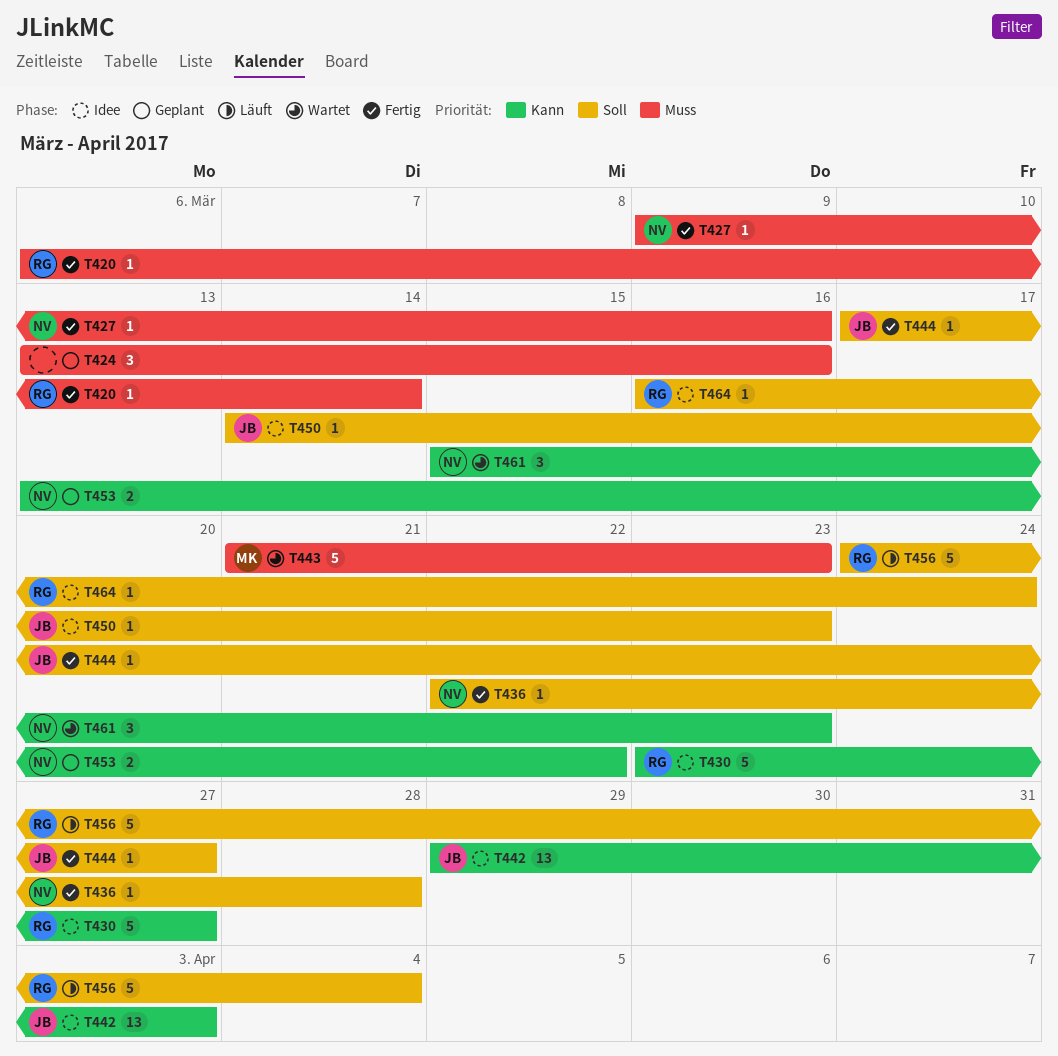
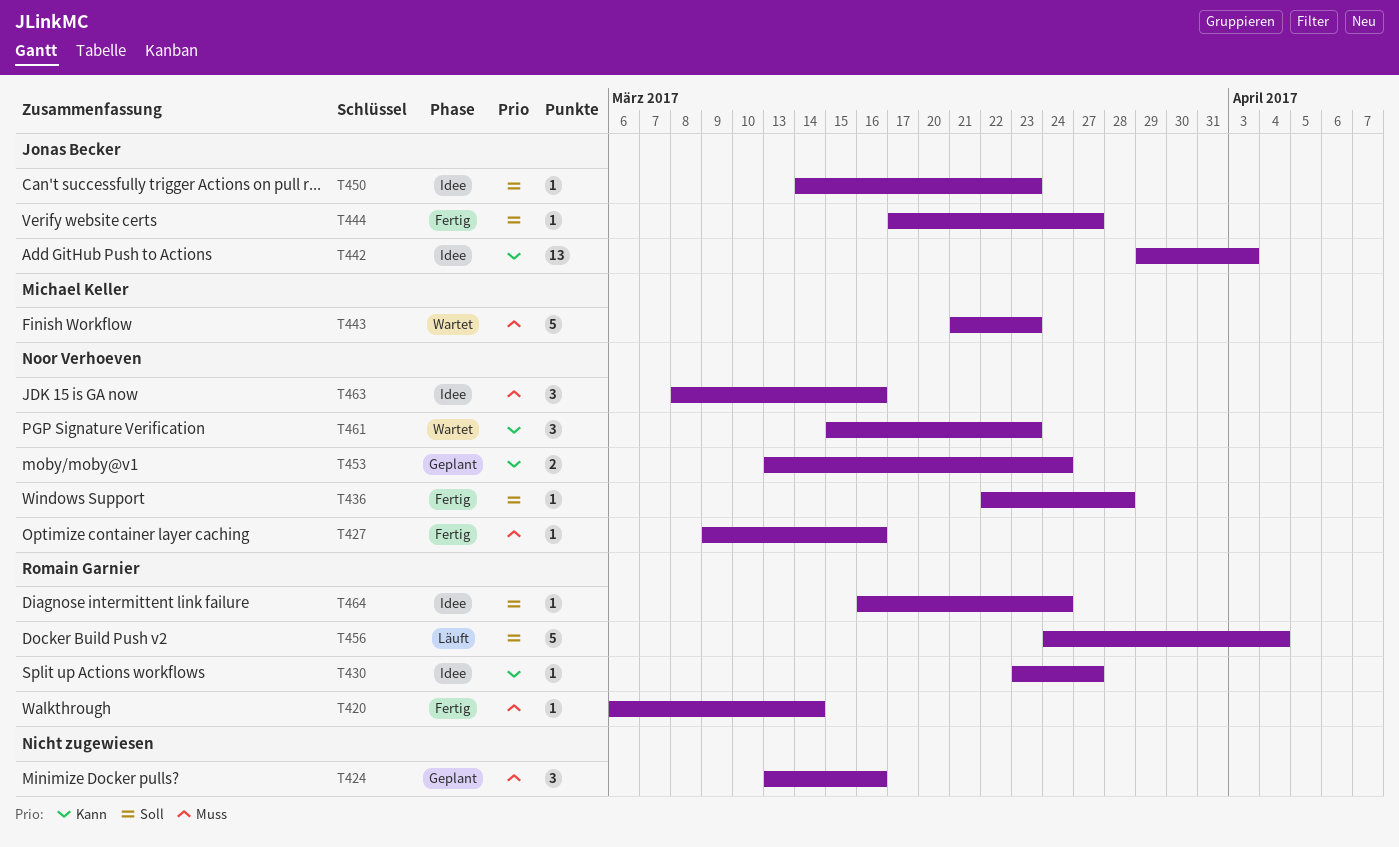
T430, estimate: 5 -> 1
T453, due: Mar 22 -> Mar 24
T463: none -> present

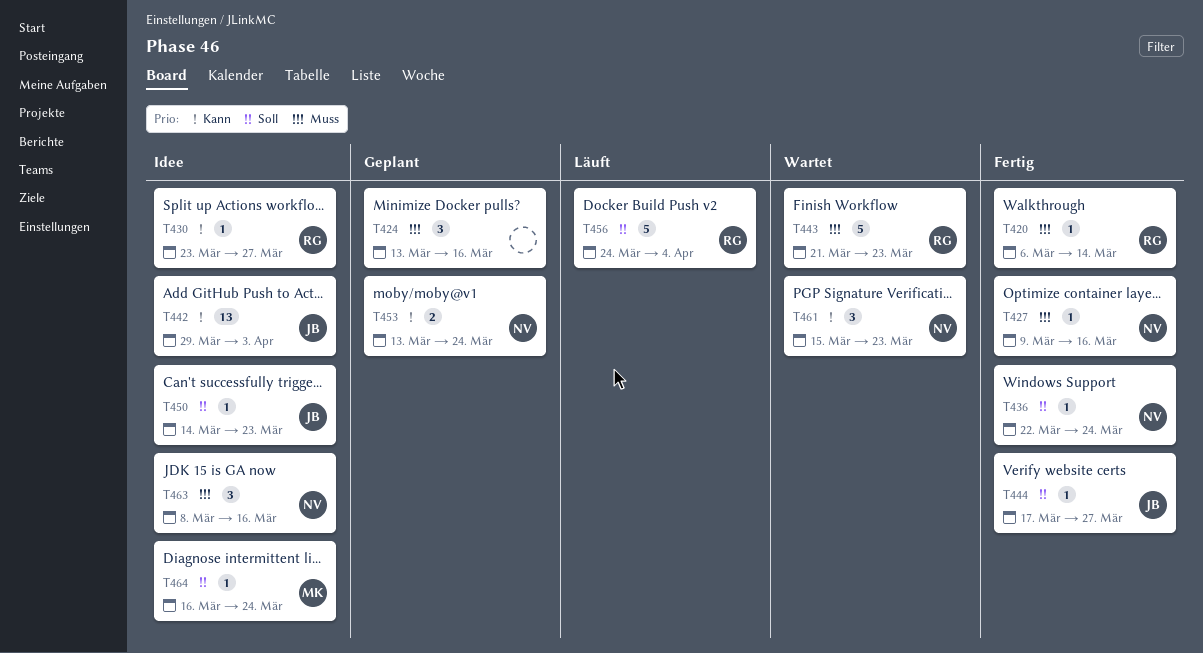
T436, due: Mar 28 -> Mar 24
T443, owner: Michael Keller -> Romain Garnier
T464, owner: Romain Garnier -> Michael Keller

